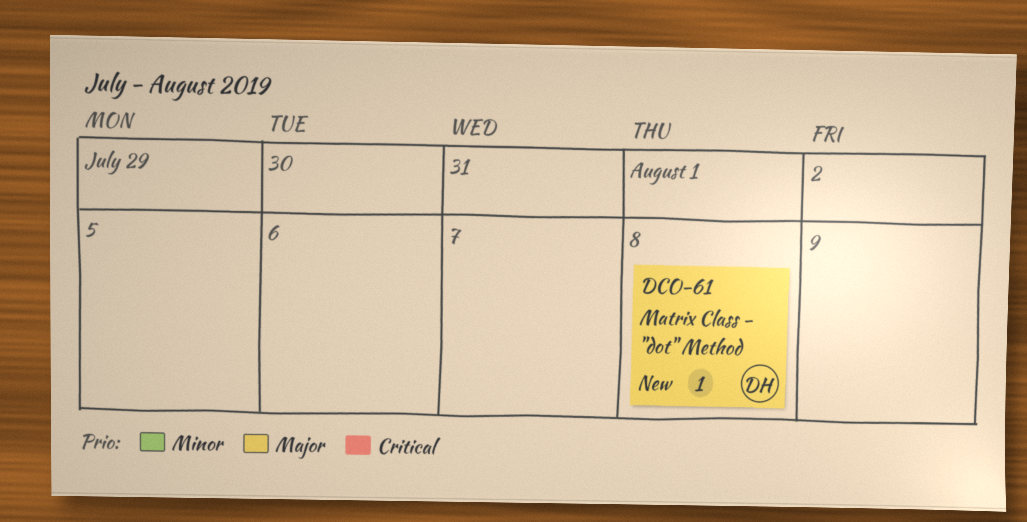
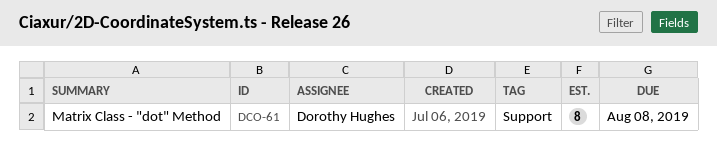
DCO-61, estimate: 1 -> 8

